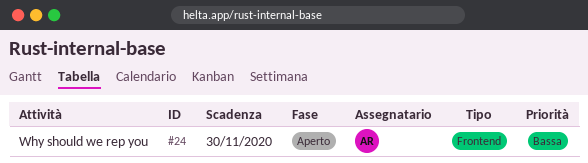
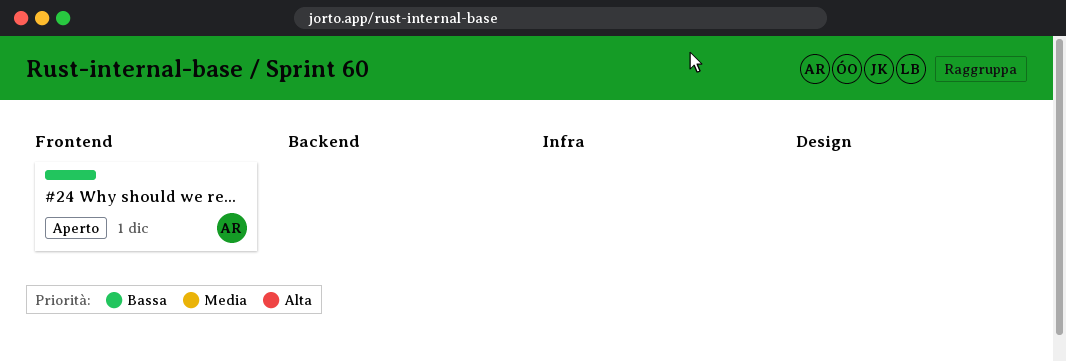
#24, due: Nov 30 -> Dec 1

